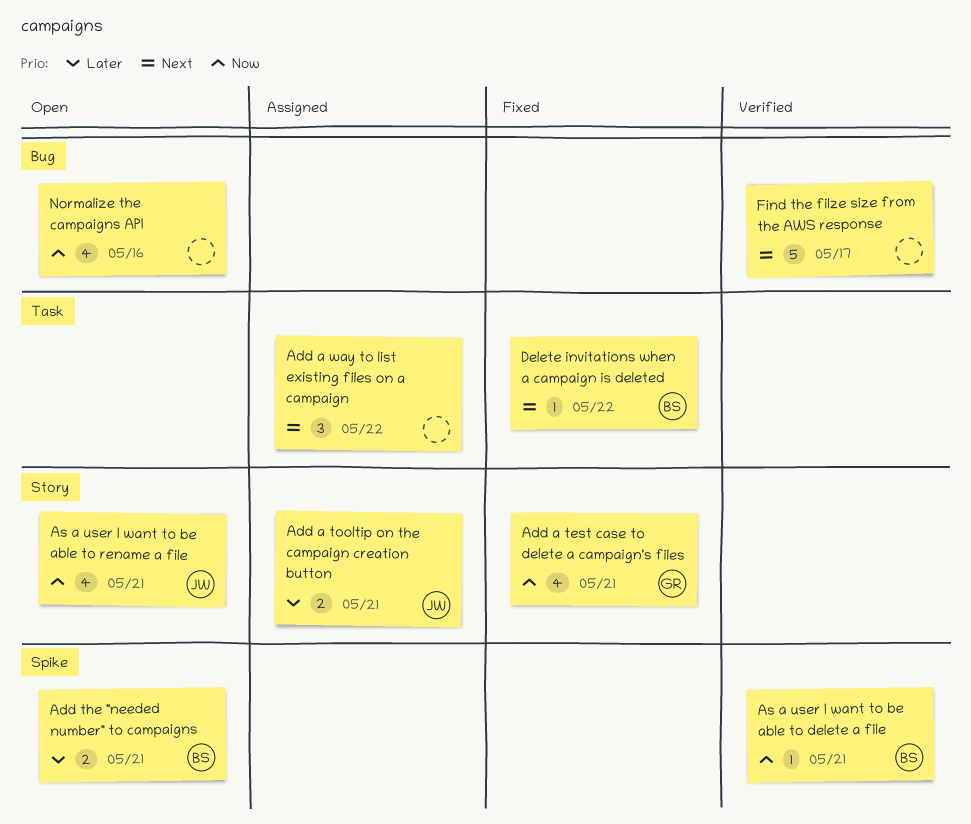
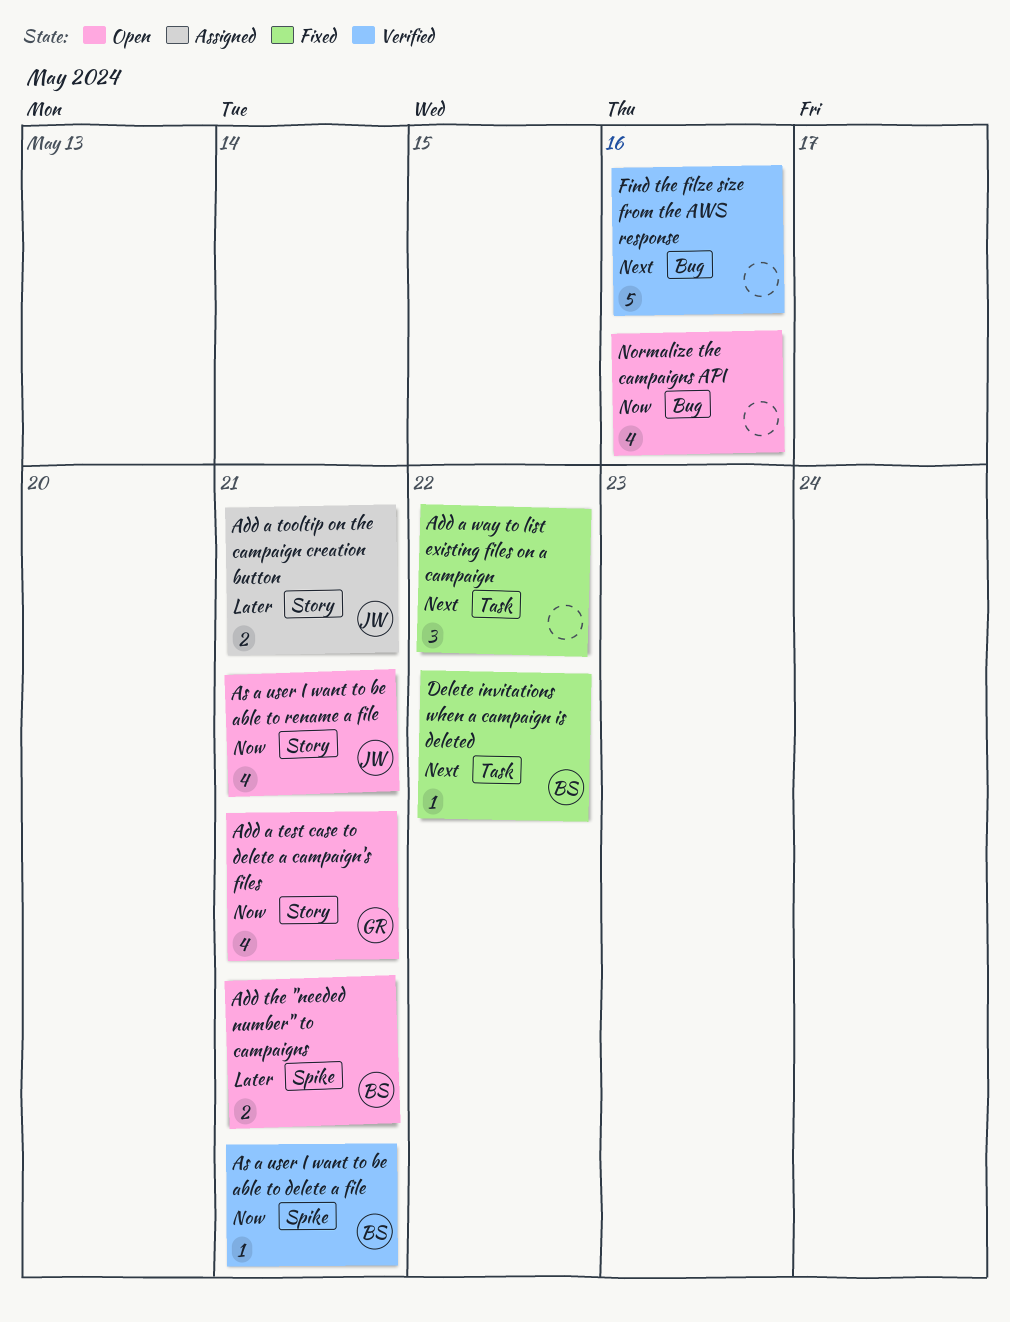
Add a test case to delete a campaign's files, status: Fixed -> Open
Add a way to list existing files on a campaign, status: Assigned -> Fixed
Find the filze size from the AWS response, due: May 17 -> May 16

